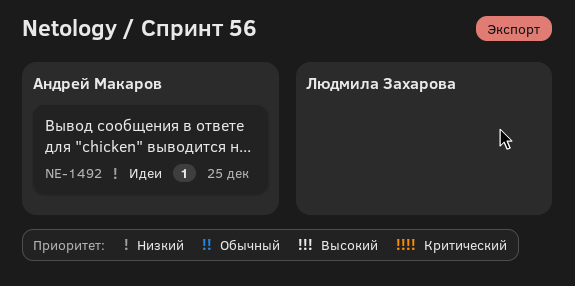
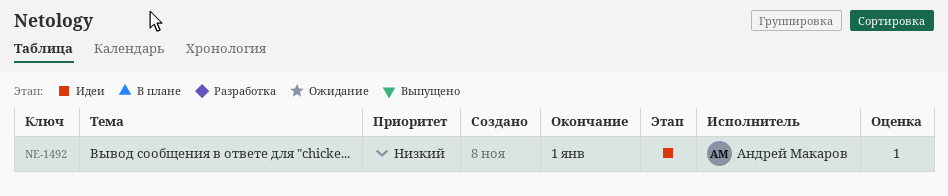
NE-1492, due: Dec 25 -> Jan 1

